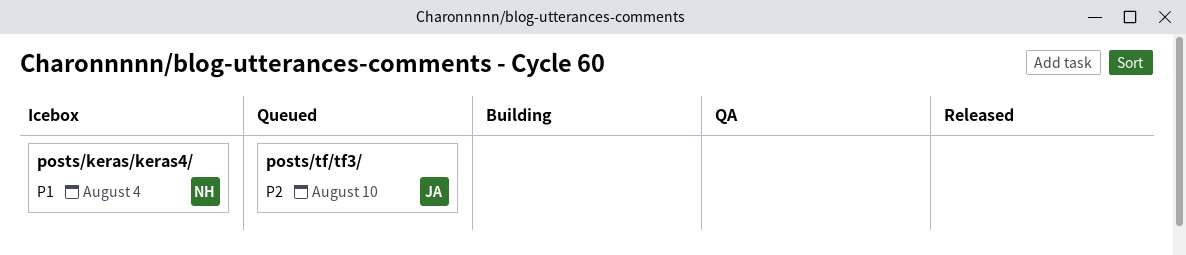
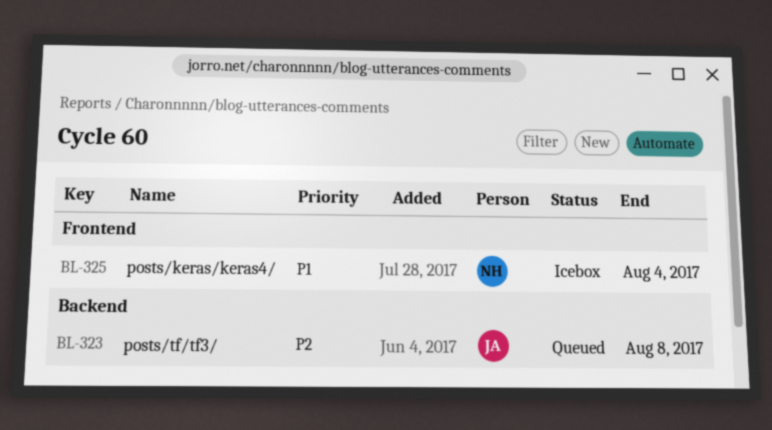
posts/tf/tf3/, due: Aug 10 -> Aug 8

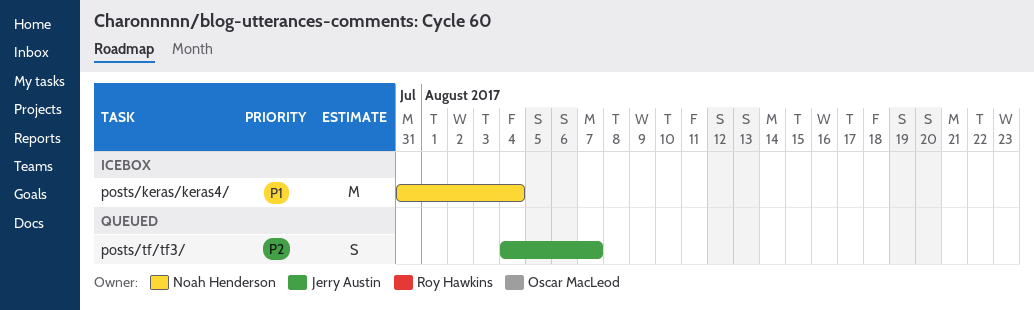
posts/tf/tf3/, due: Aug 8 -> Aug 7

